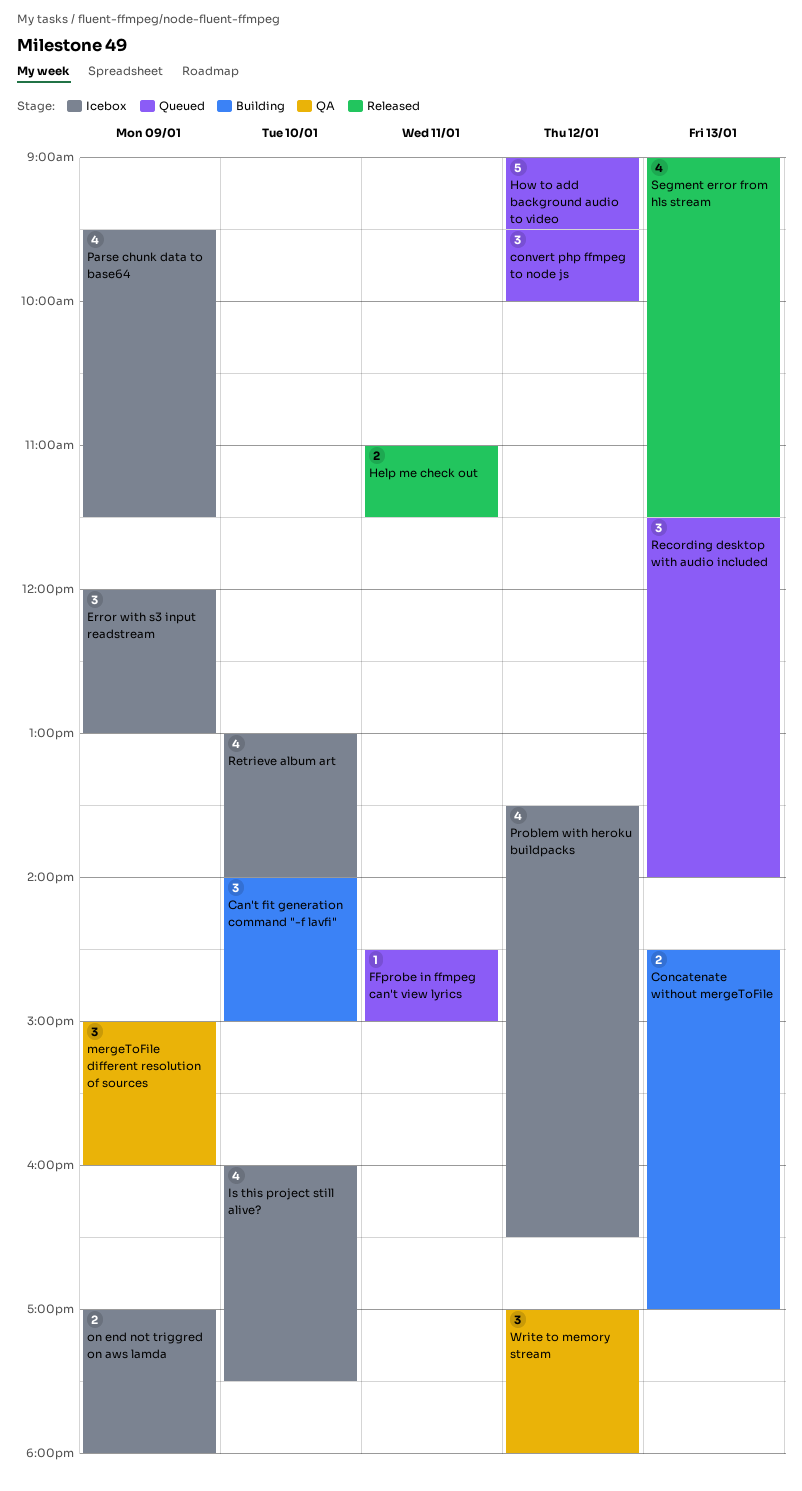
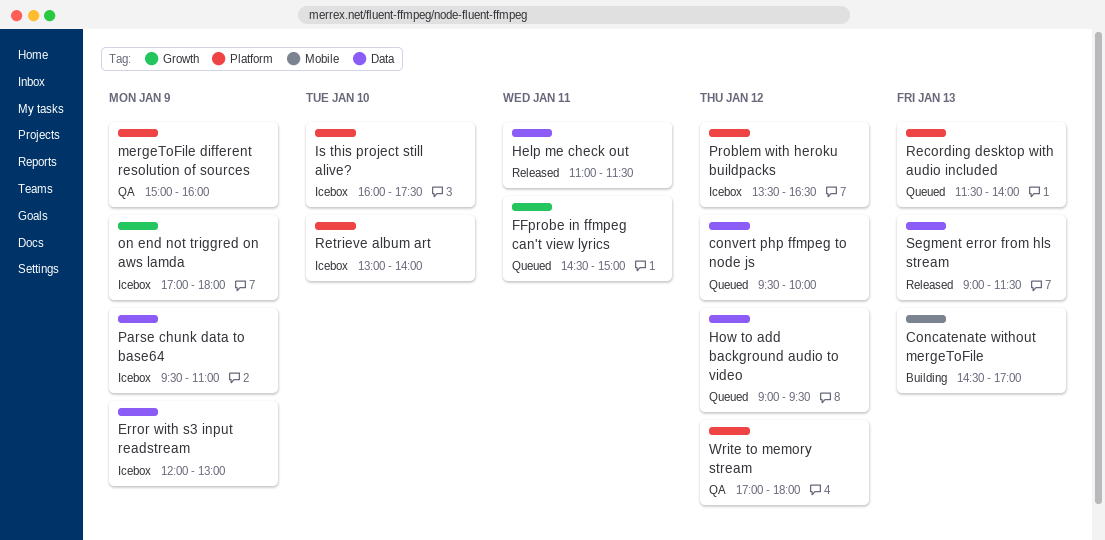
Can't fit generation command "-f lavfi": present -> none
Parse chunk data to base64, ends: 11:30 -> 11:00

